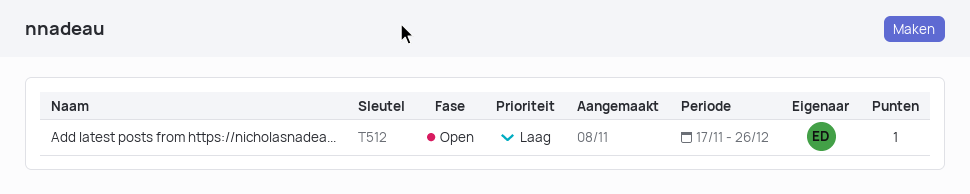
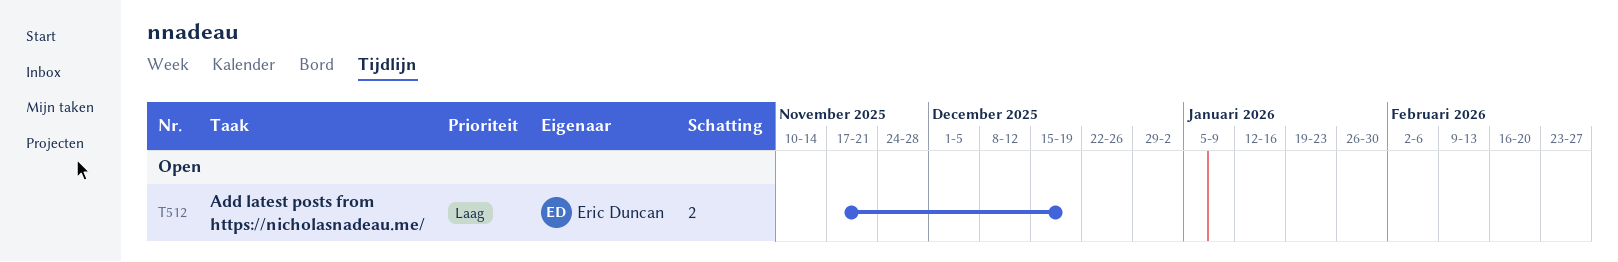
T512, estimate: 1 -> 2
T512, due: Dec 26 -> Dec 19

